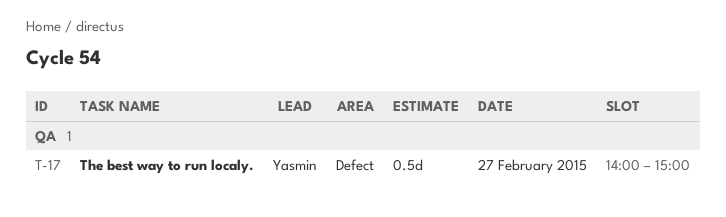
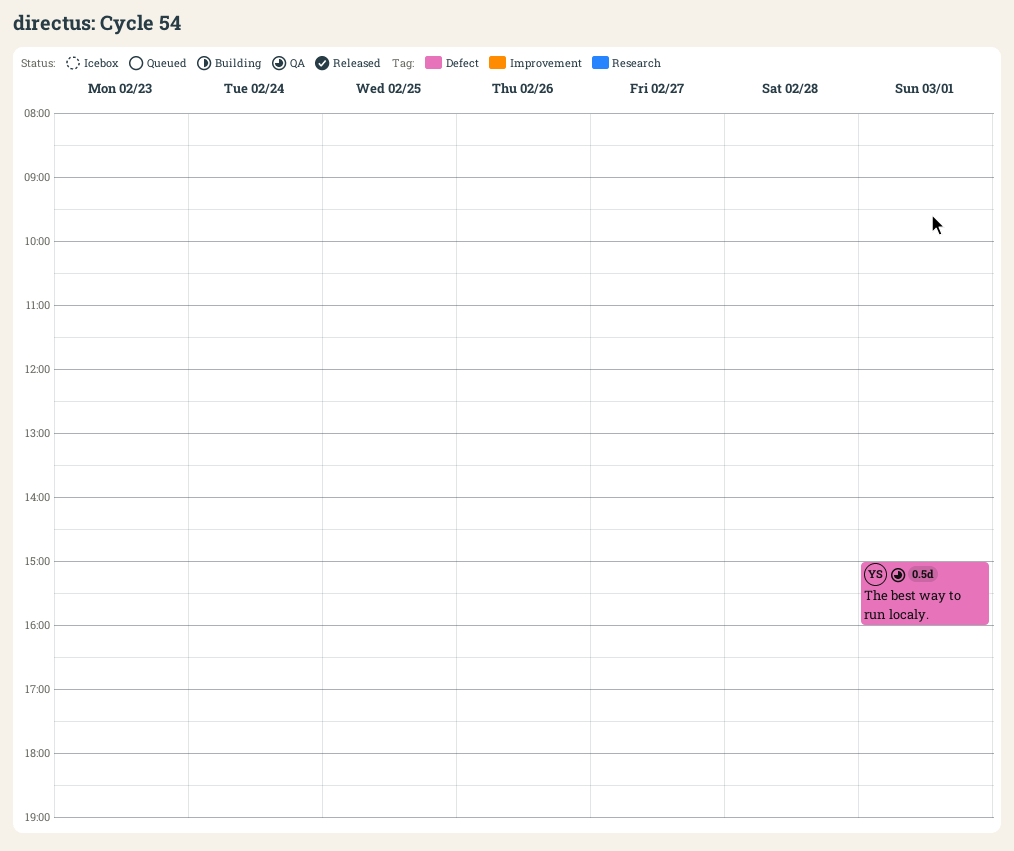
The best way to run localy., day: Feb 27 -> Mar 1
The best way to run localy., begins: 14:00 -> 15:00
The best way to run localy., ends: 15:00 -> 16:00

